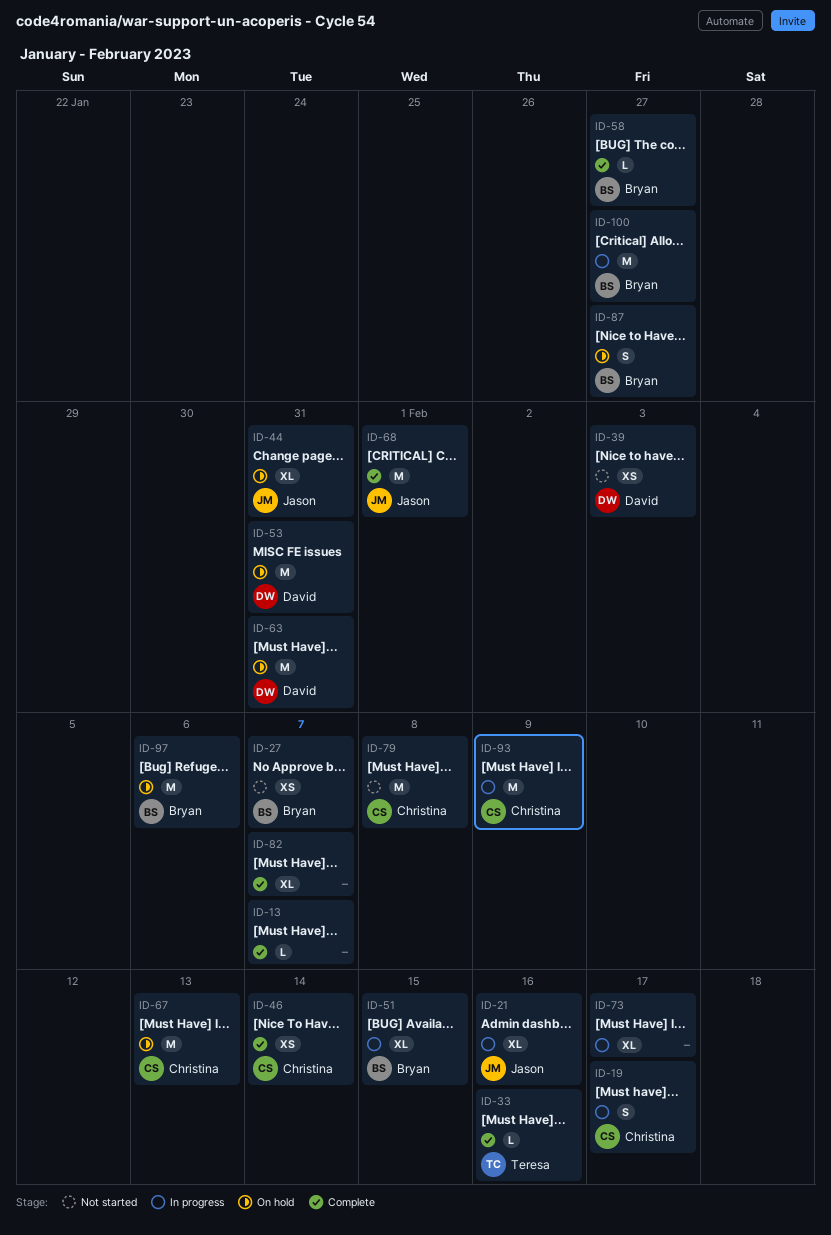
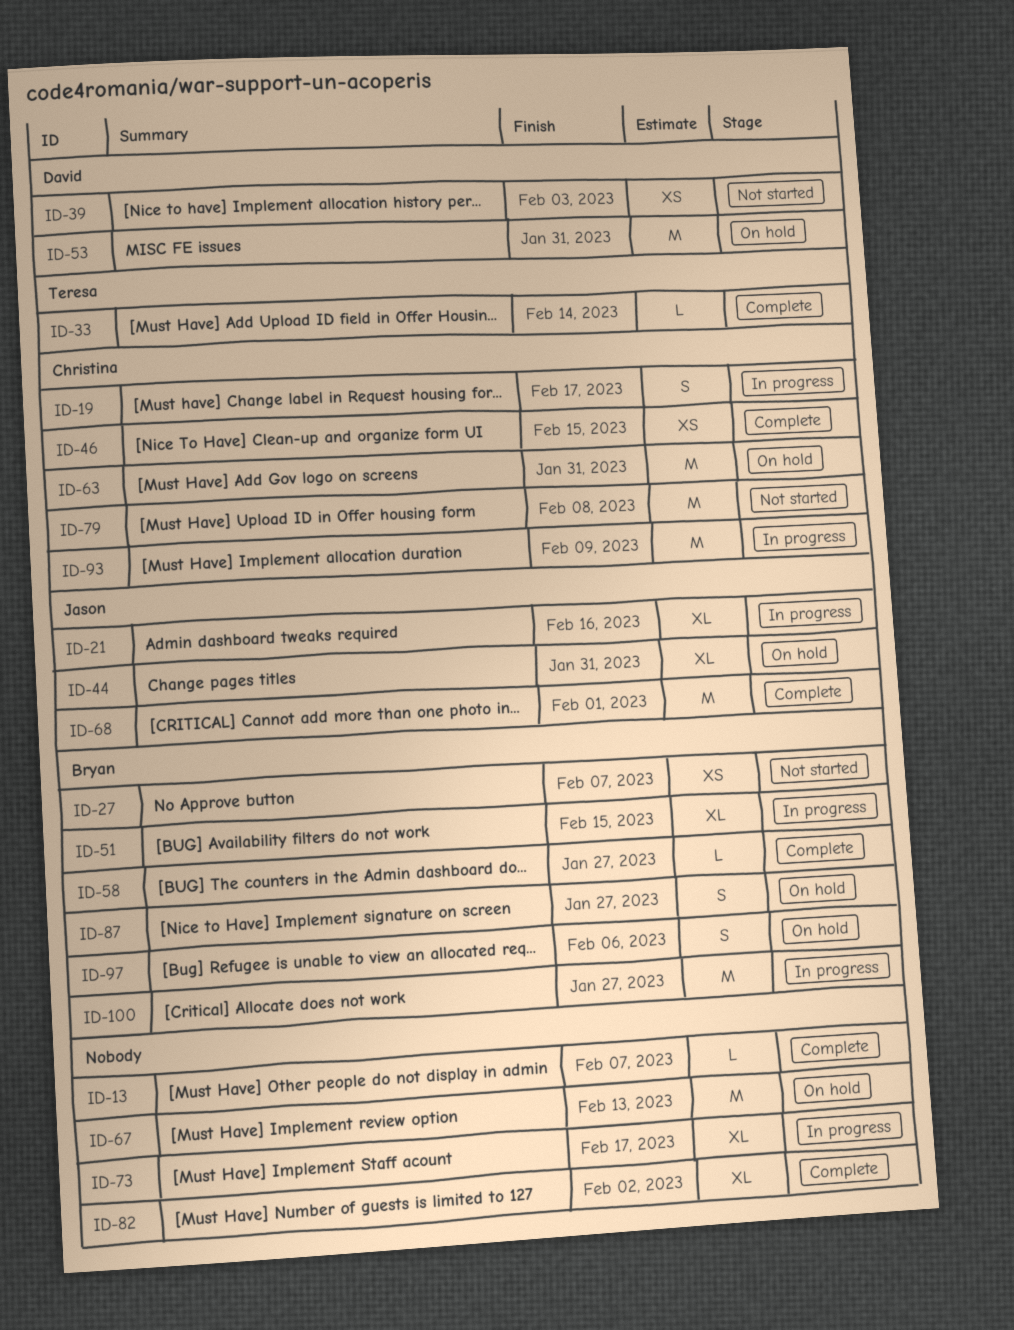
ID-33, due: Feb 16 -> Feb 14
ID-46, due: Feb 14 -> Feb 15
ID-63, owner: David -> Christina
ID-67, owner: Christina -> none
ID-82, due: Feb 7 -> Feb 2
ID-97, estimate: M -> S

